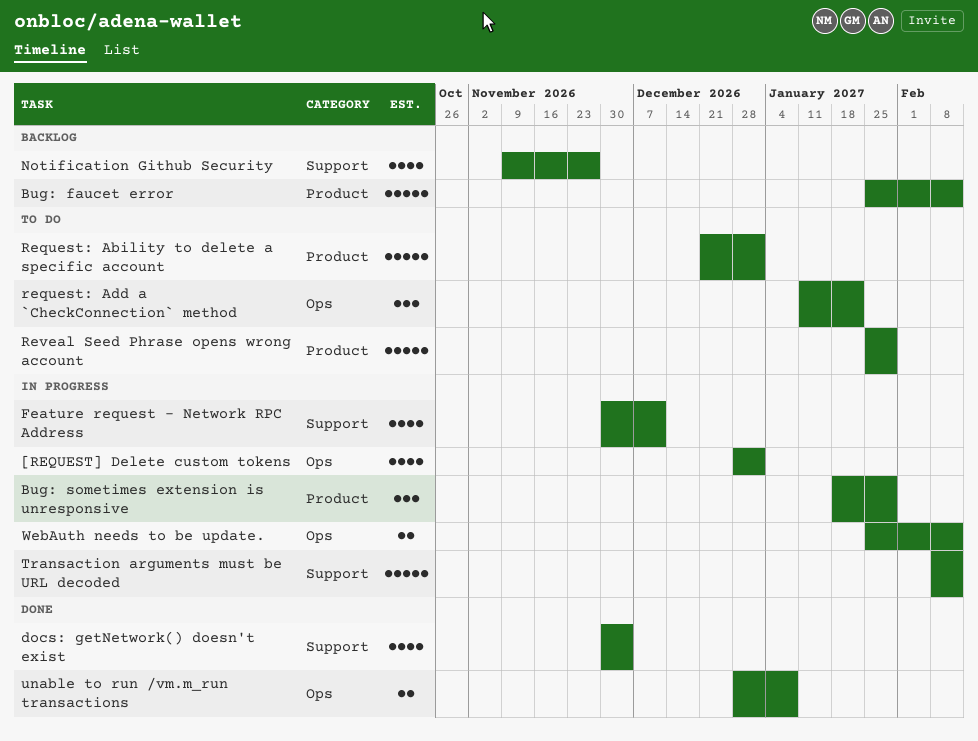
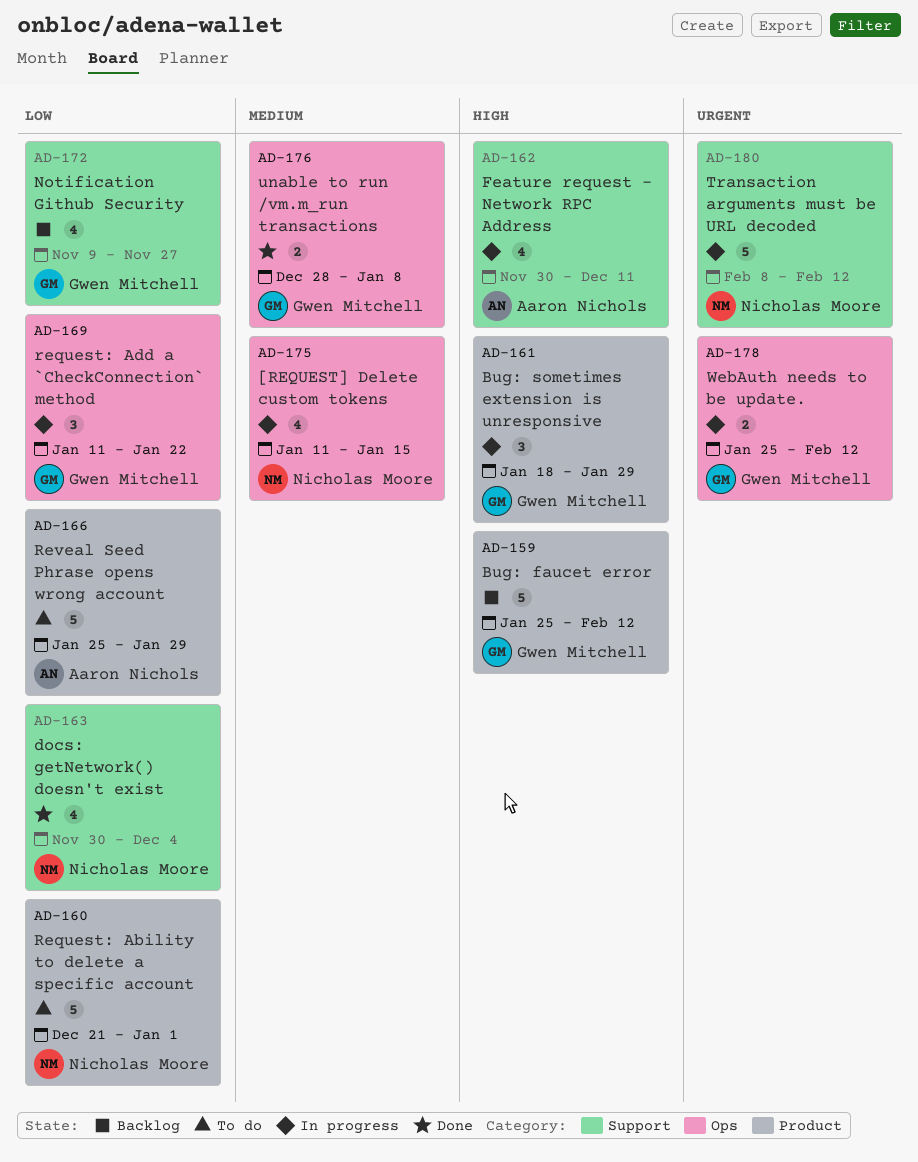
[REQUEST] Delete custom tokens, start: Dec 28 -> Jan 11
[REQUEST] Delete custom tokens, due: Jan 1 -> Jan 15
request: Add a `CheckConnection` method, status: To do -> In progress

